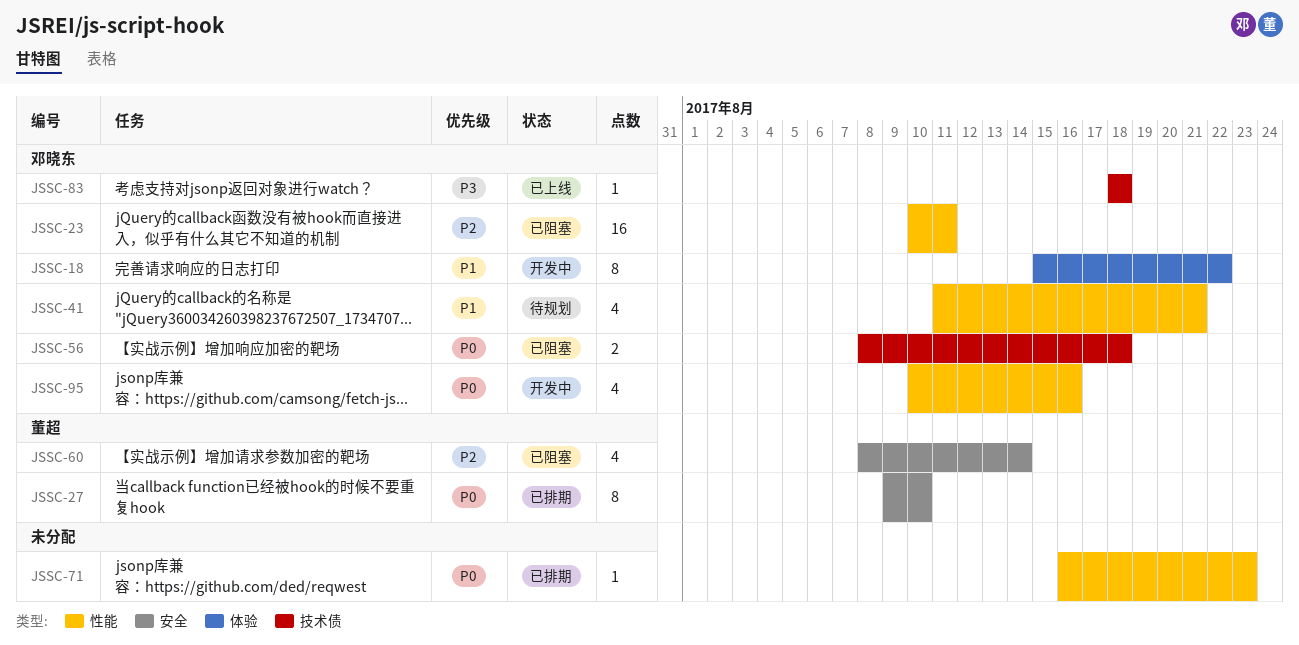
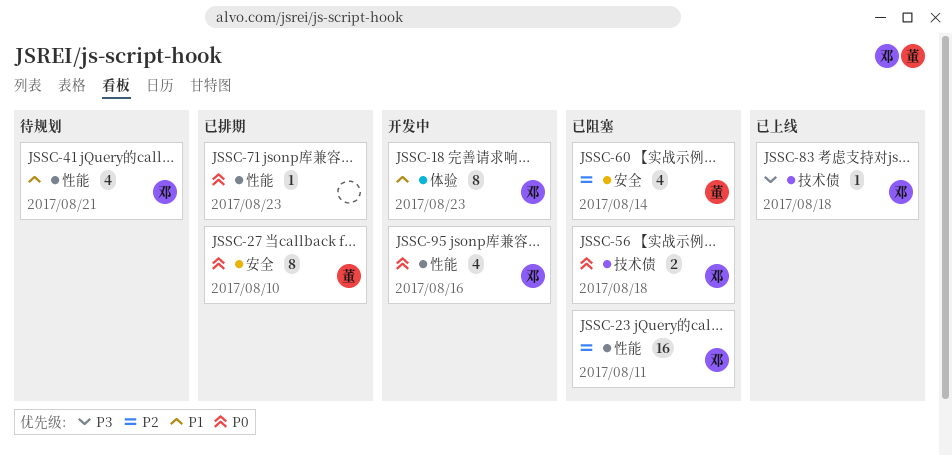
JSSC-18, due: Aug 22 -> Aug 23

